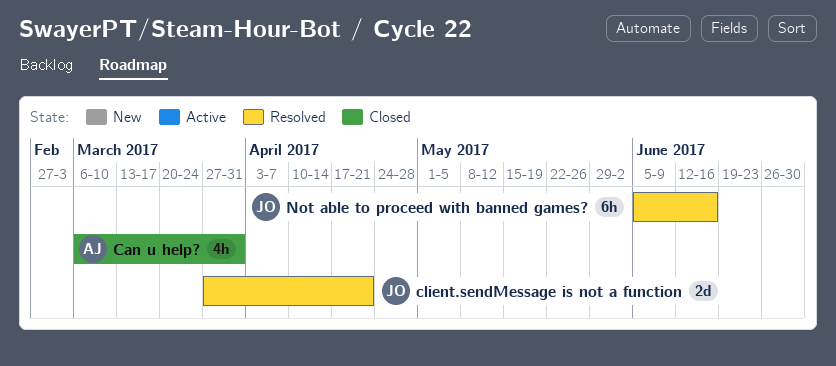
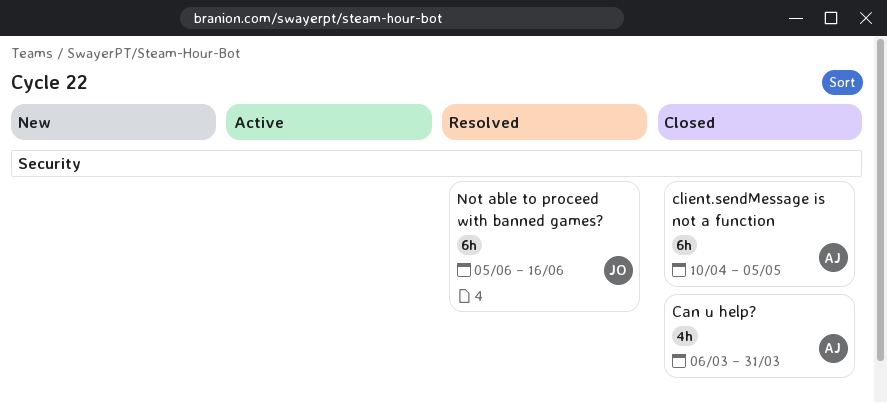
client.sendMessage is not a function, status: Resolved -> Closed
client.sendMessage is not a function, owner: JO -> AJ
client.sendMessage is not a function, estimate: 2d -> 6h
client.sendMessage is not a function, start: Mar 27 -> Apr 10
client.sendMessage is not a function, due: Apr 21 -> May 5

